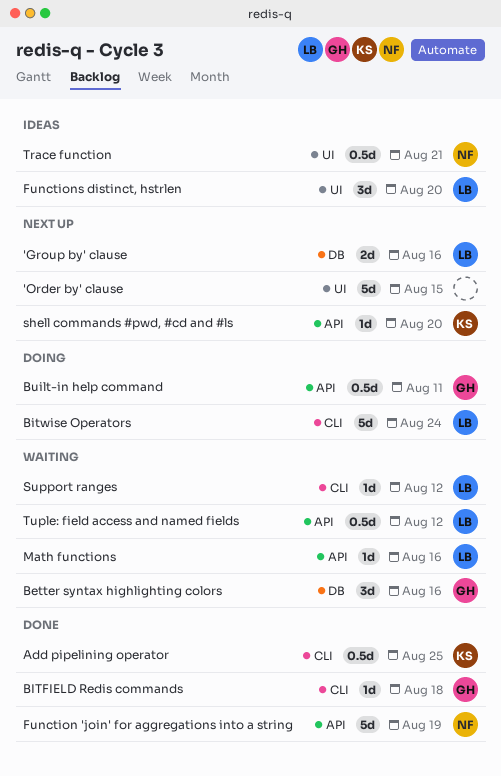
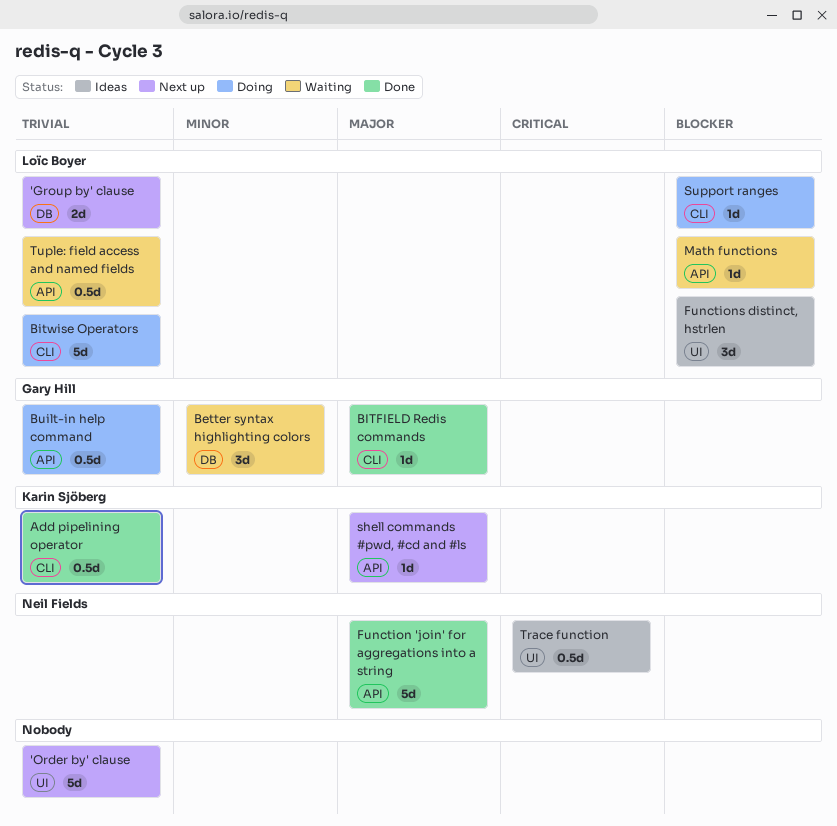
Support ranges, status: Waiting -> Doing

